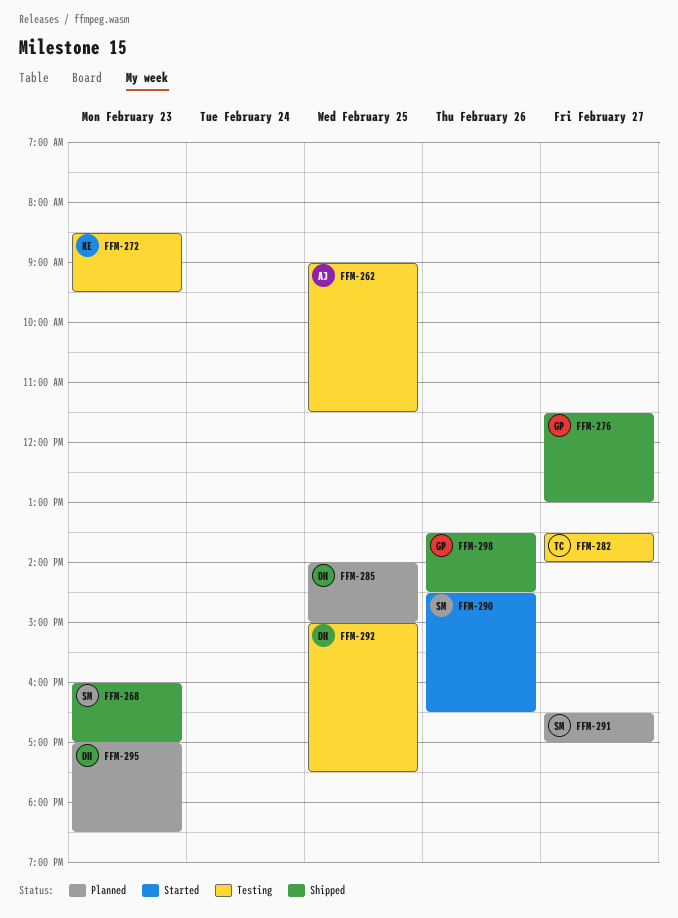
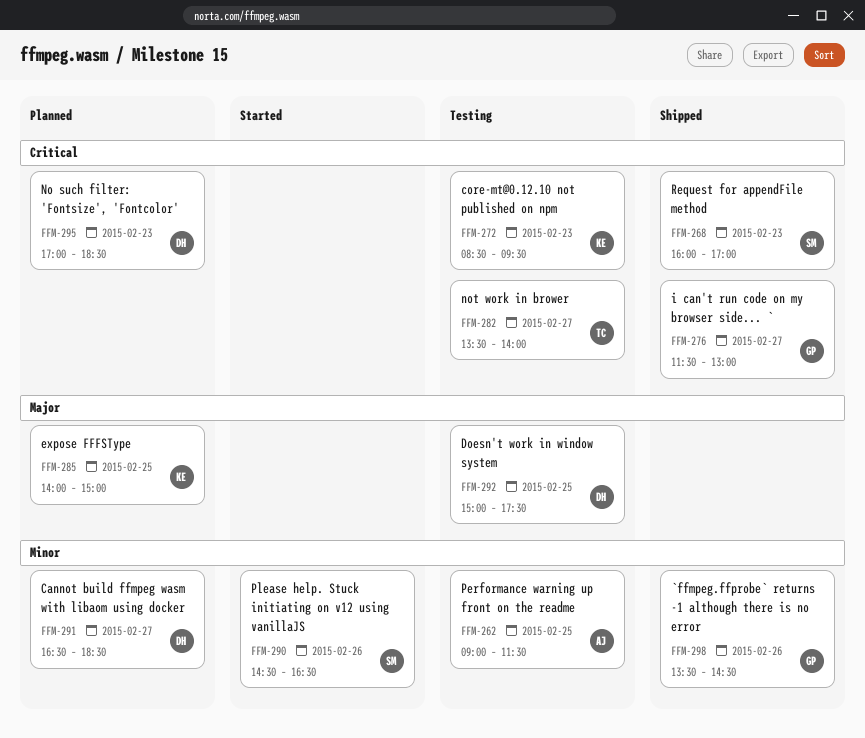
FFM-285, owner: DH -> KE
FFM-291, owner: SM -> DH
FFM-291, ends: 17:00 -> 18:30

